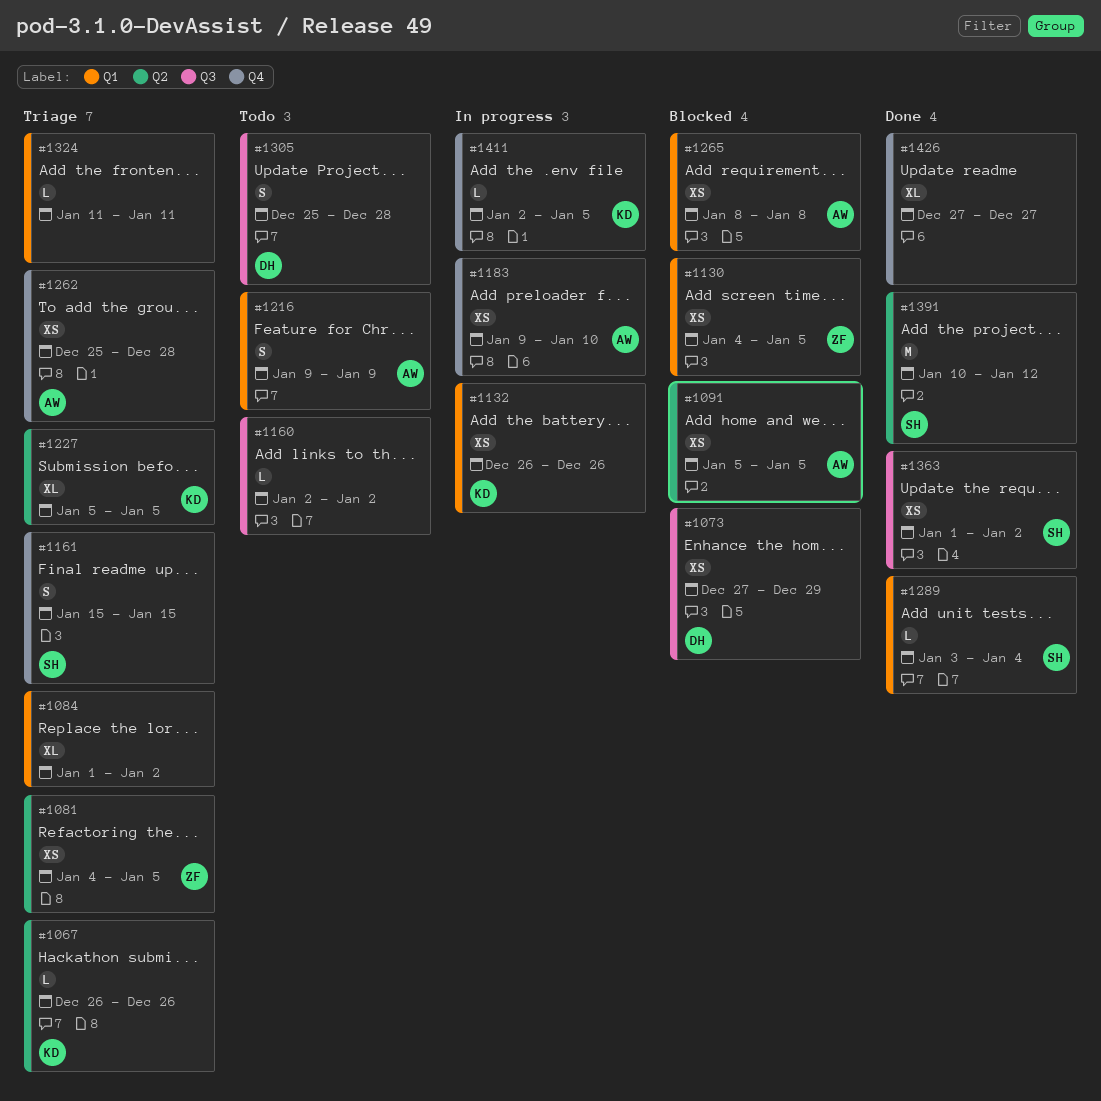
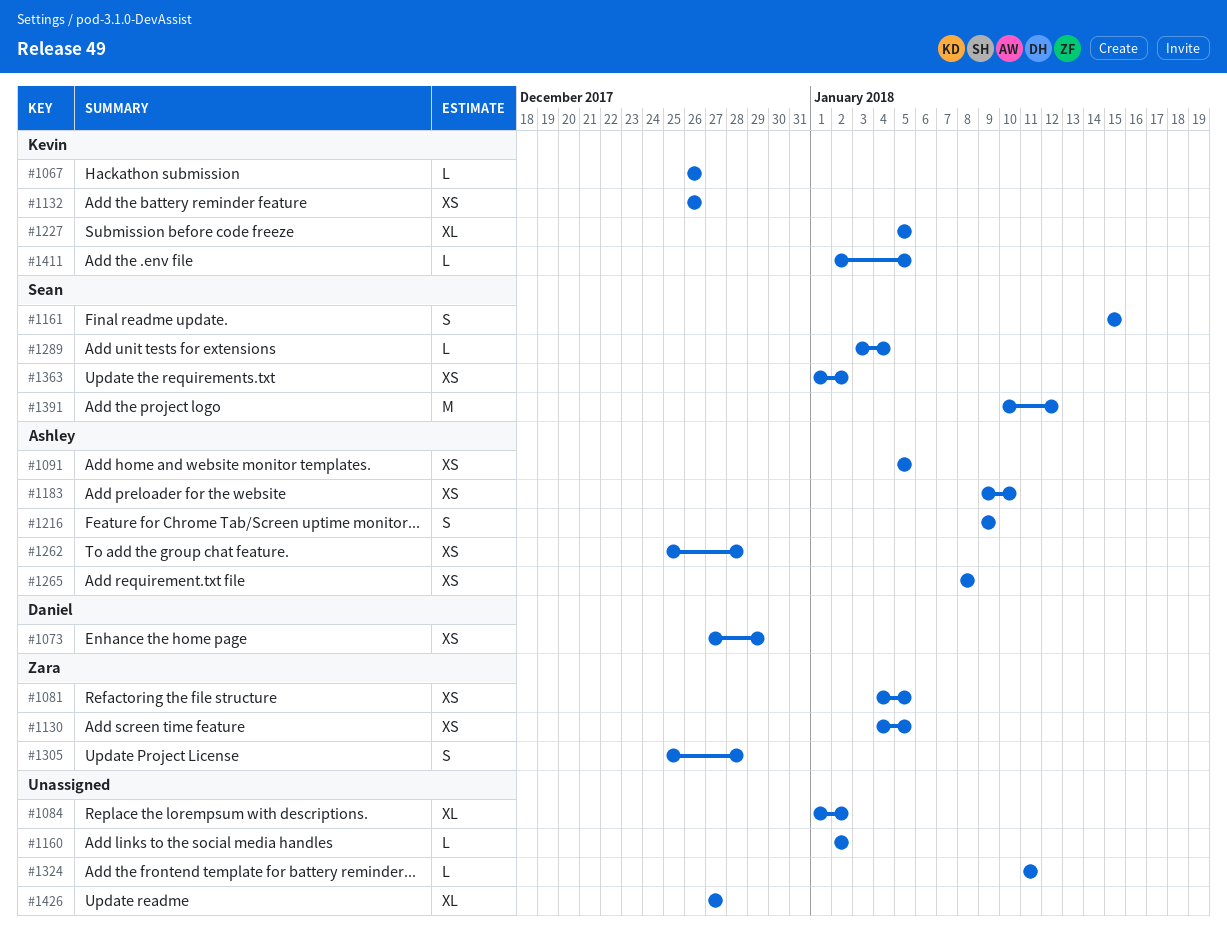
#1305, owner: Daniel -> Zara

